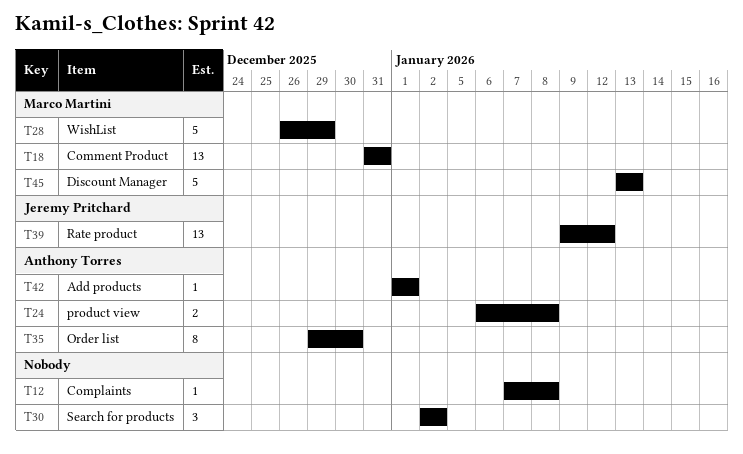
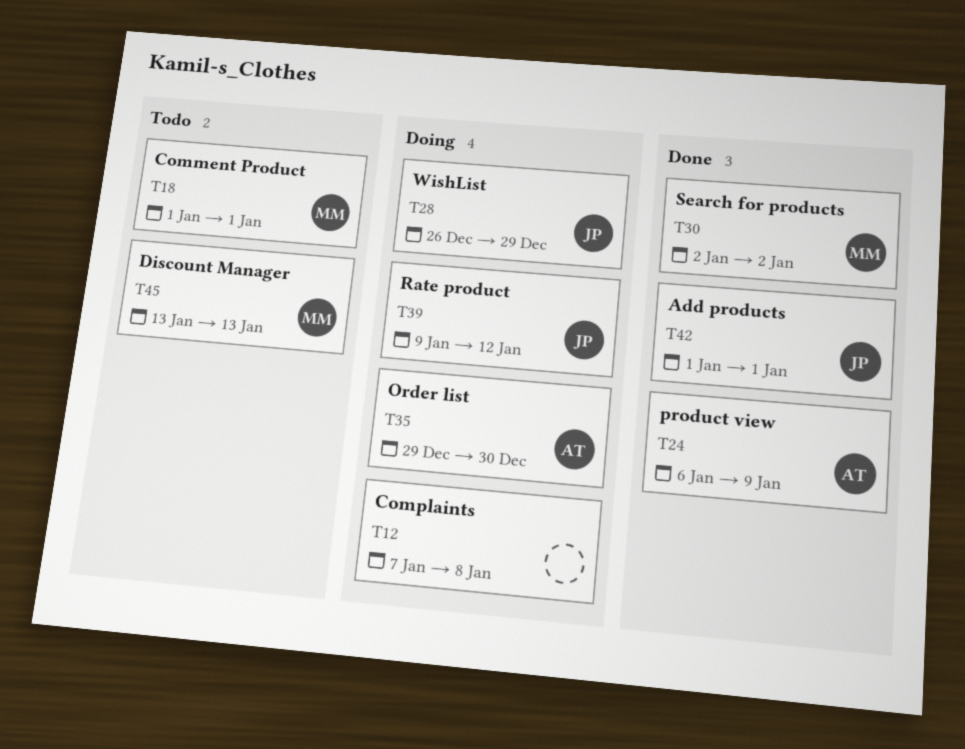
T18, start: Dec 31 -> Jan 1
T18, due: Dec 31 -> Jan 1
T24, due: Jan 8 -> Jan 9
T28, owner: Marco Martini -> Jeremy Pritchard
T30, owner: none -> Marco Martini
T42, owner: Anthony Torres -> Jeremy Pritchard

